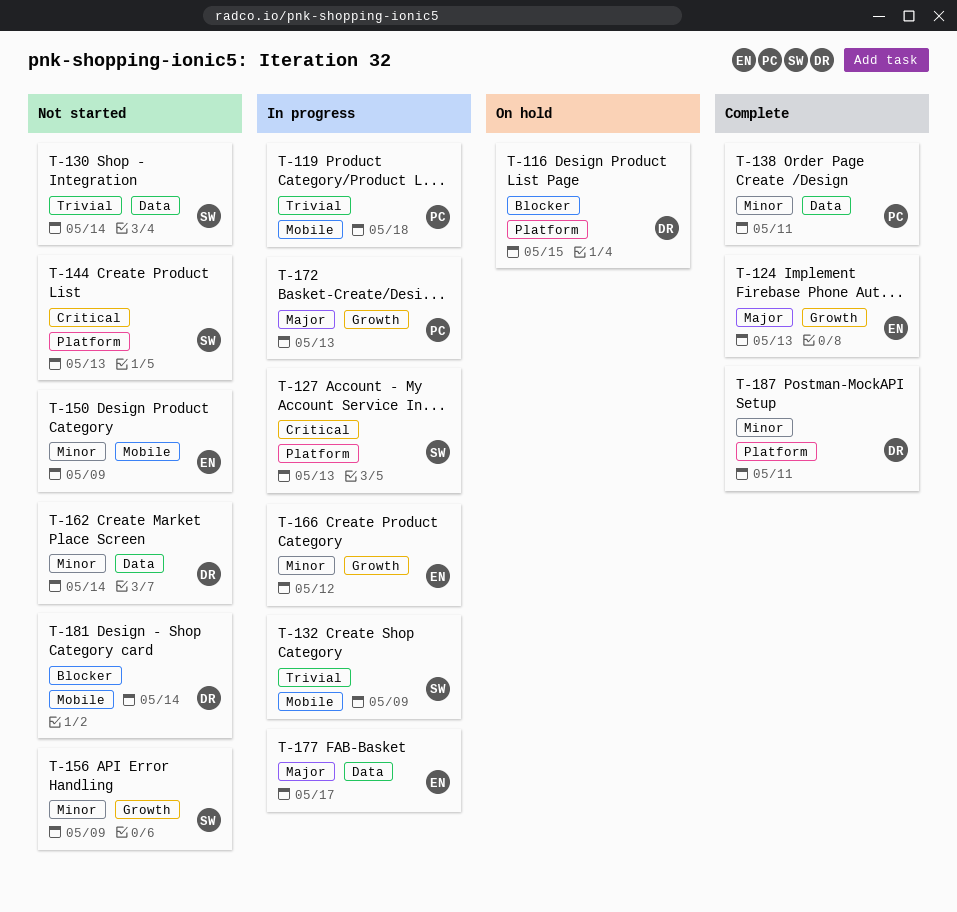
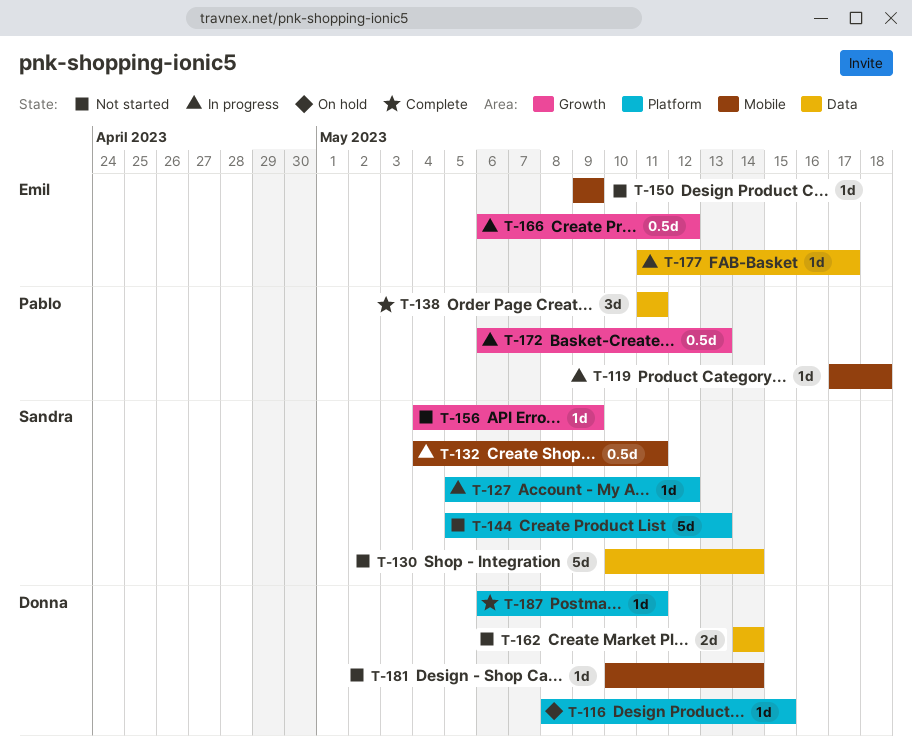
T-124: present -> none
T-127, due: May 13 -> May 12
T-132, due: May 9 -> May 11

